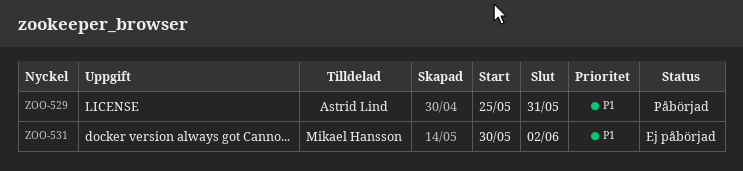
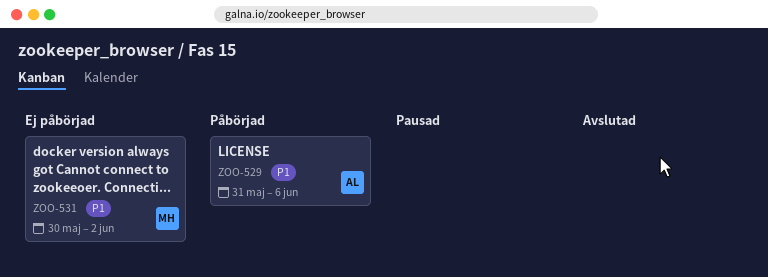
ZOO-529, start: May 25 -> May 31
ZOO-529, due: May 31 -> Jun 6

